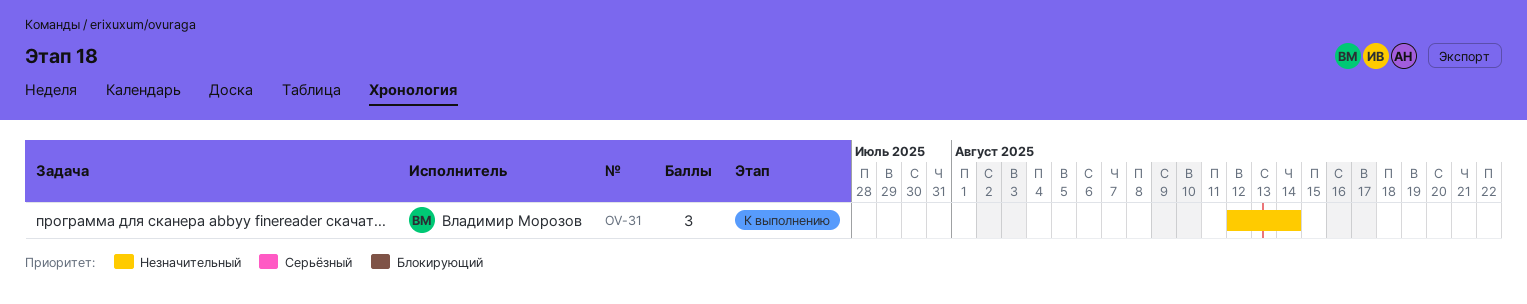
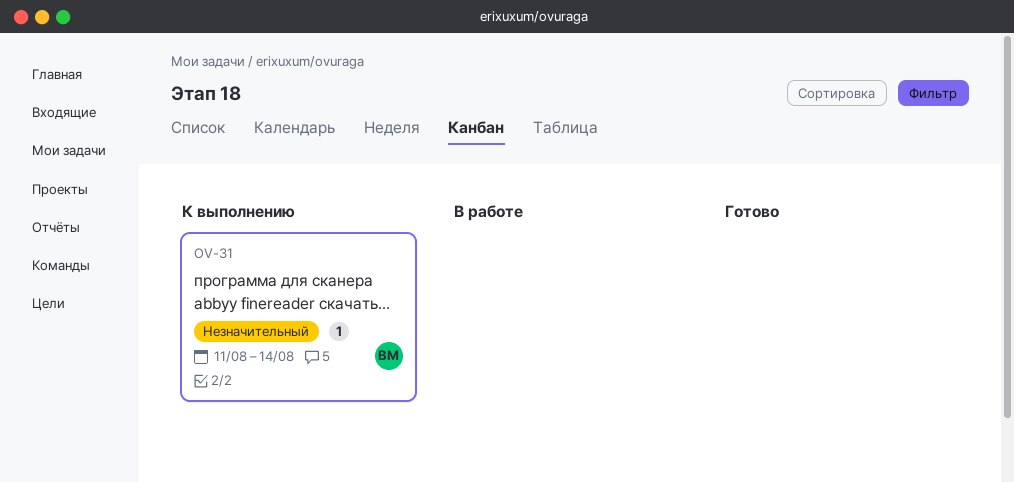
OV-31, estimate: 3 -> 1
OV-31, start: Aug 12 -> Aug 11

